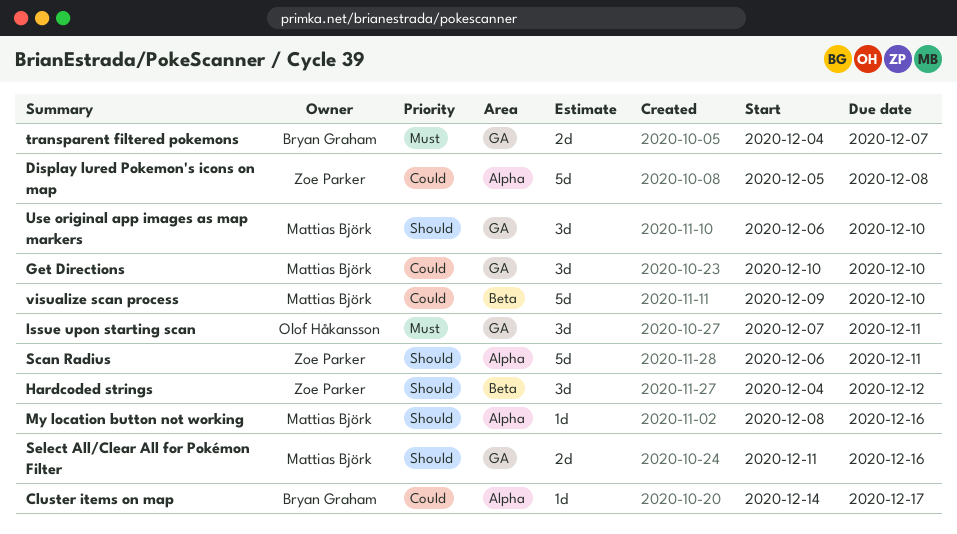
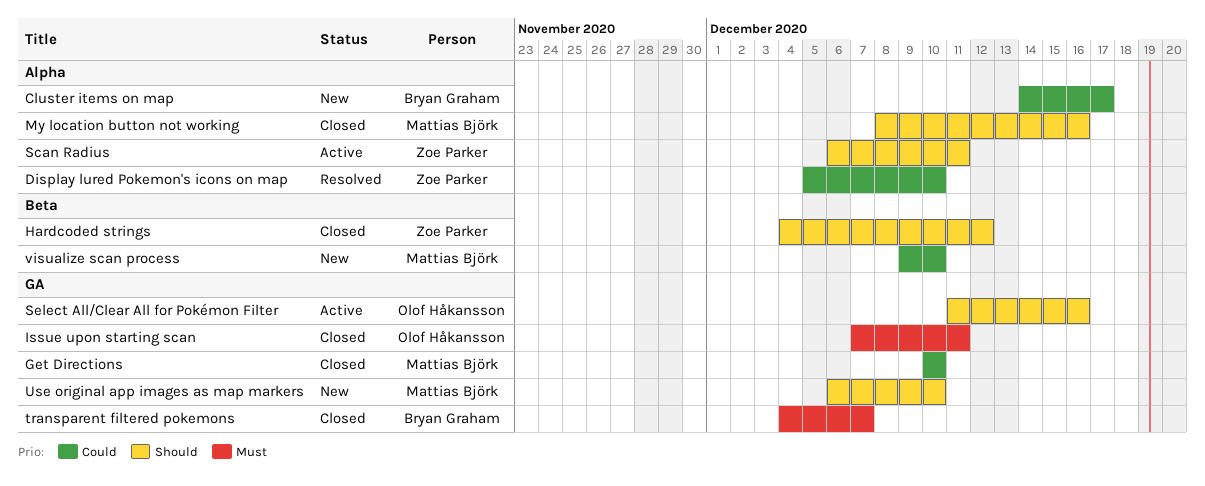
Display lured Pokemon's icons on map, due: Dec 8 -> Dec 10
Select All/Clear All for Pokémon Filter, owner: Mattias Björk -> Olof Håkansson

